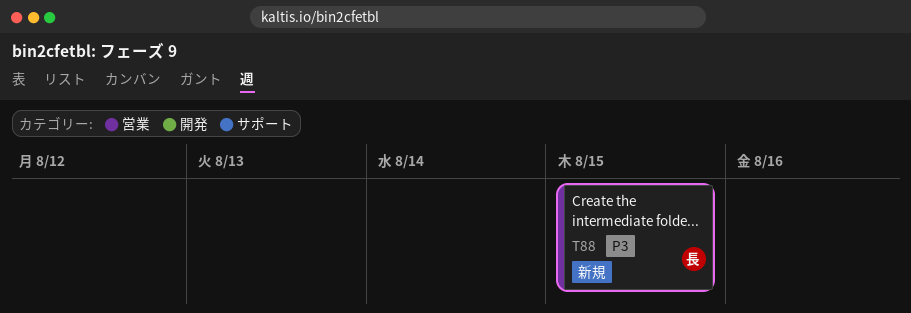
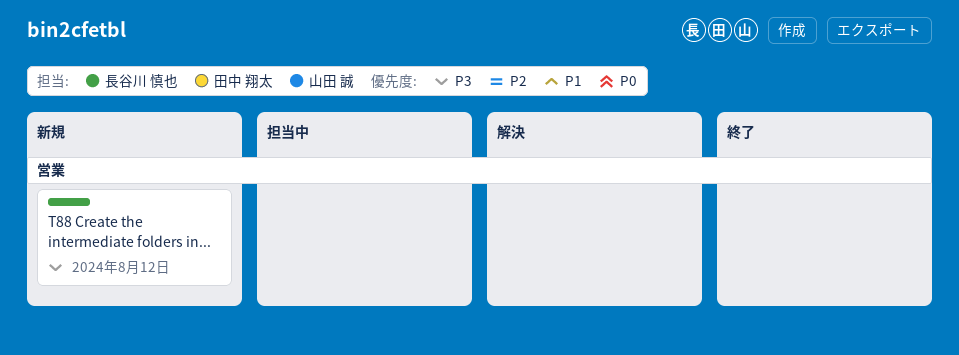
T88, due: Aug 15 -> Aug 12

